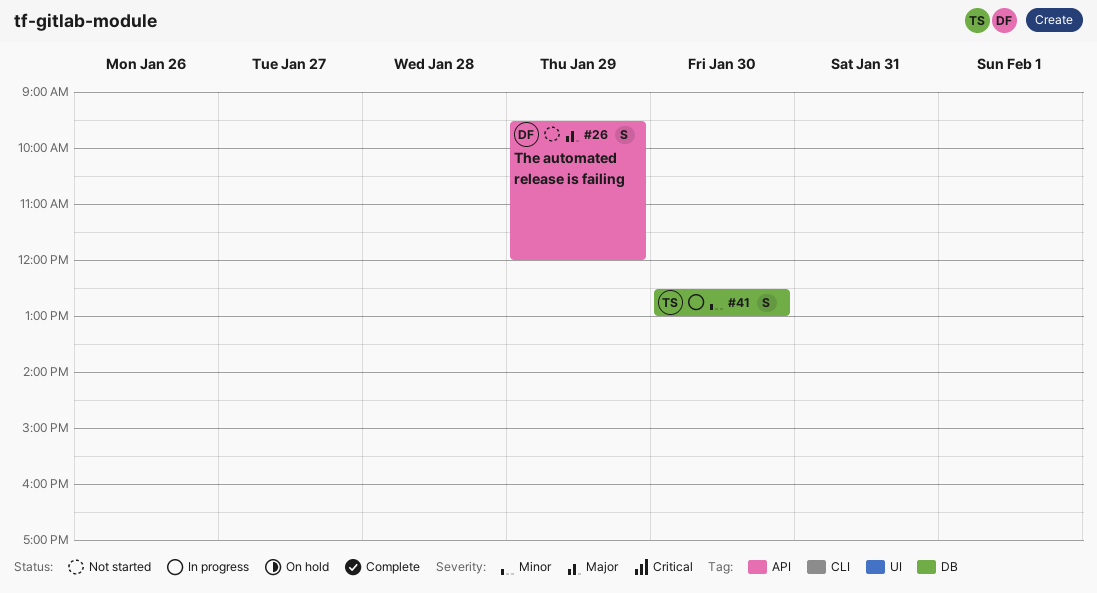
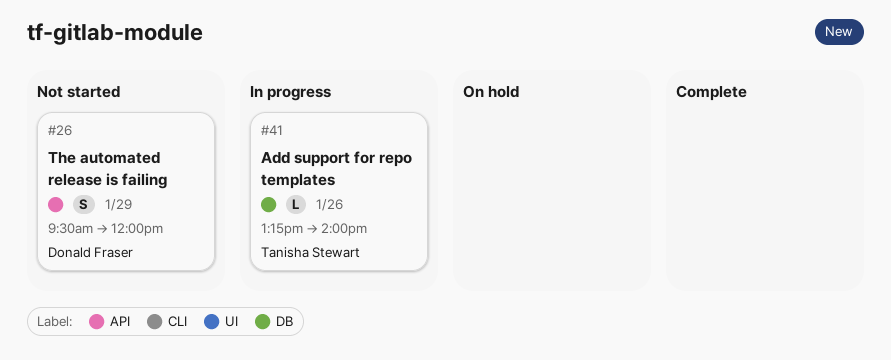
#41, estimate: S -> L
#41, day: Jan 30 -> Jan 26
#41, begins: 12:30 -> 13:15
#41, ends: 13:00 -> 14:00

